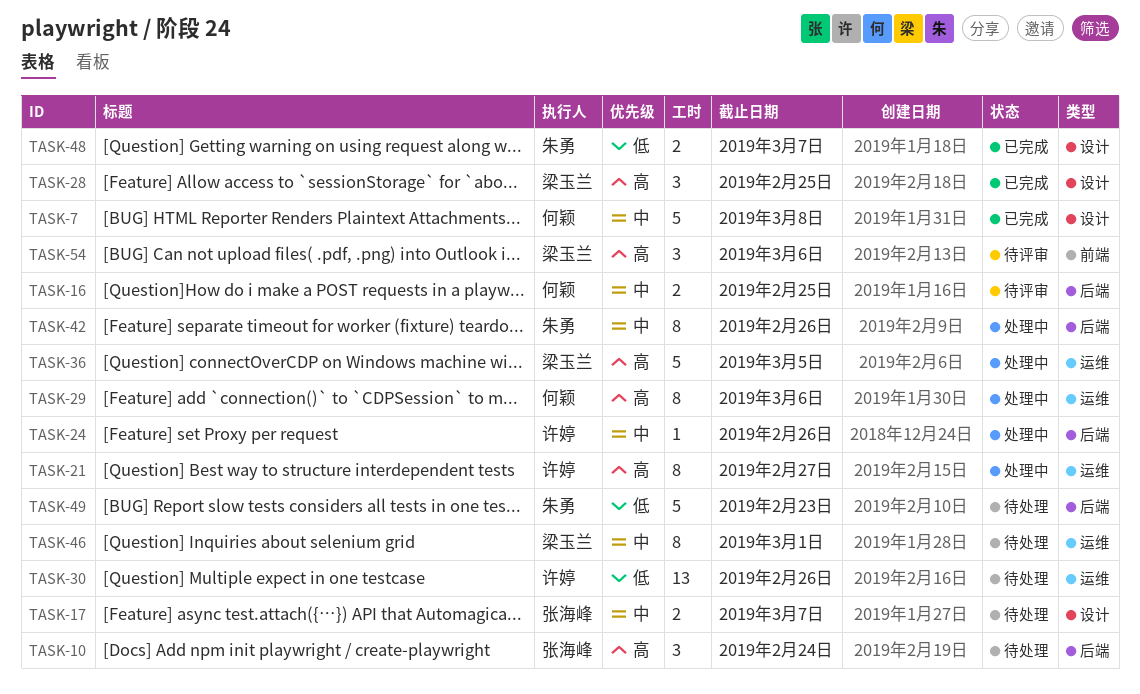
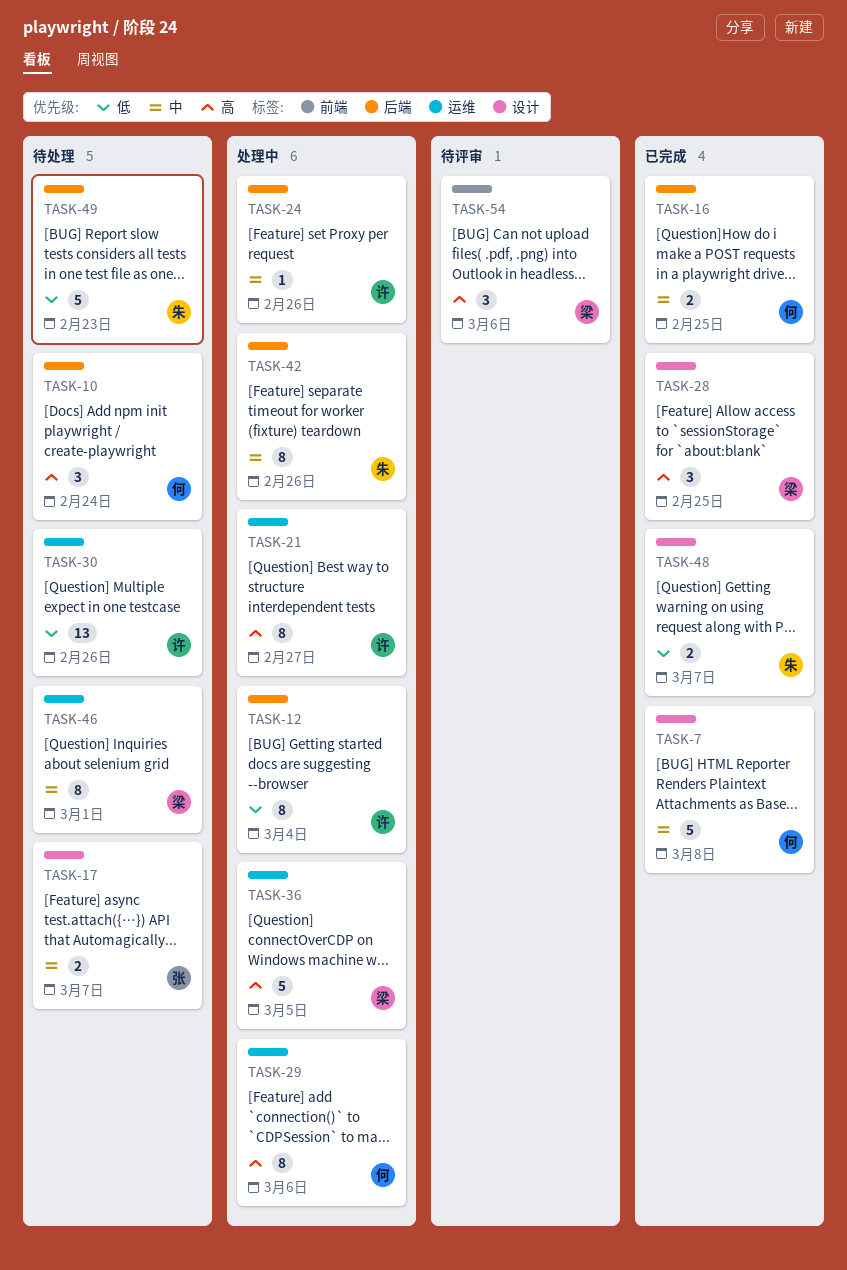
TASK-10, owner: 张海峰 -> 何颖
TASK-12: none -> present
TASK-16, status: 待评审 -> 已完成

